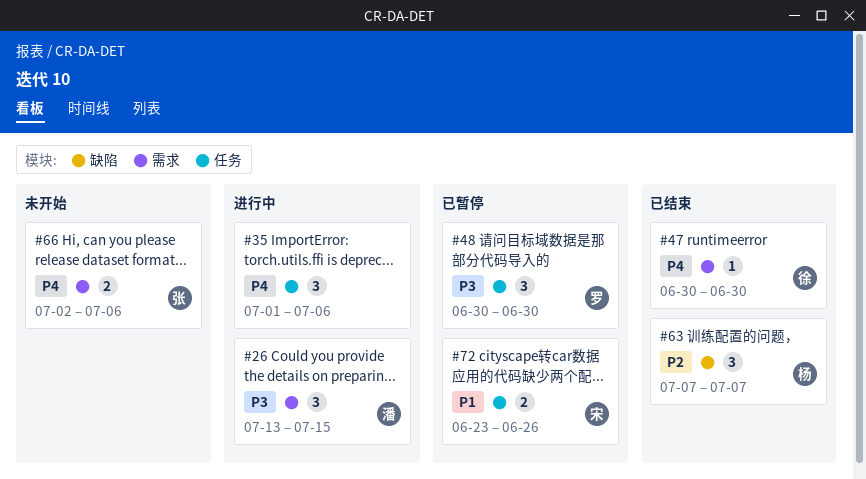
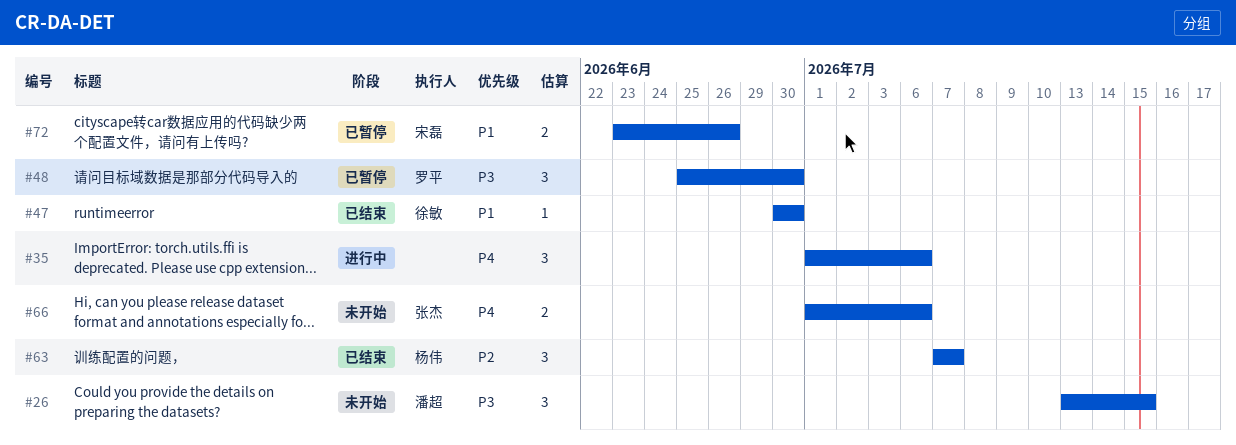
#26, status: 进行中 -> 未开始
#47, priority: P4 -> P1
#48, start: Jun 30 -> Jun 25
#66, start: Jul 2 -> Jul 1

